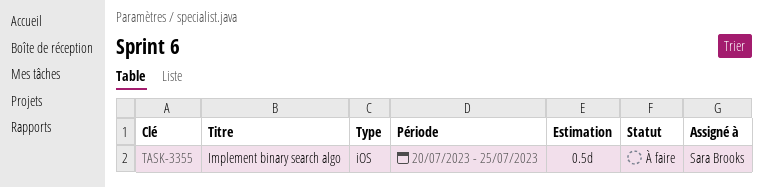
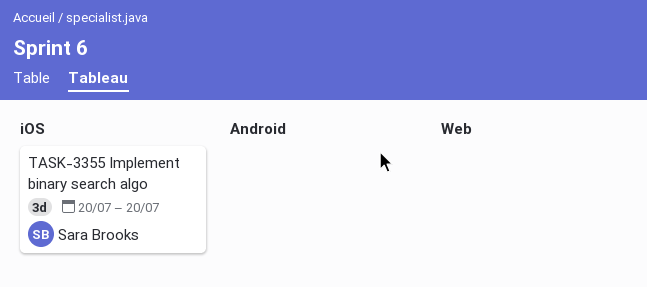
TASK-3355, estimate: 0.5d -> 3d
TASK-3355, due: Jul 25 -> Jul 20

